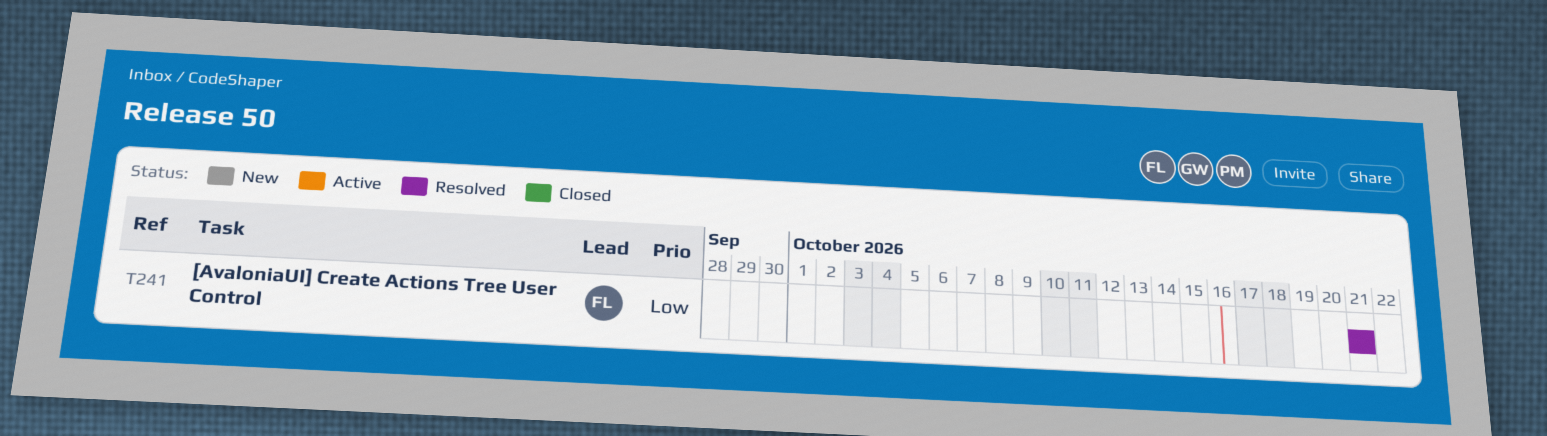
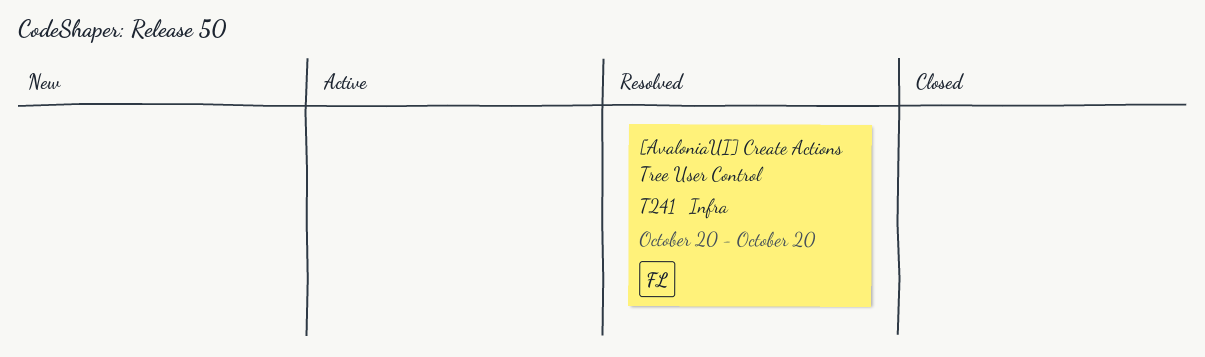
T241, start: Oct 21 -> Oct 20
T241, due: Oct 21 -> Oct 20

